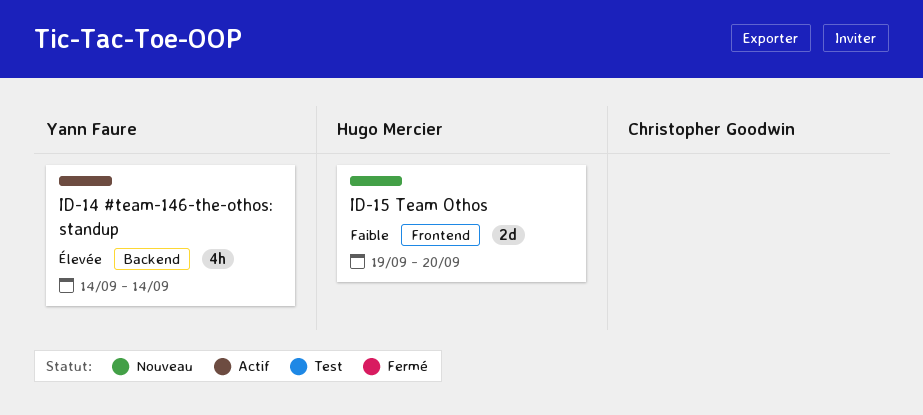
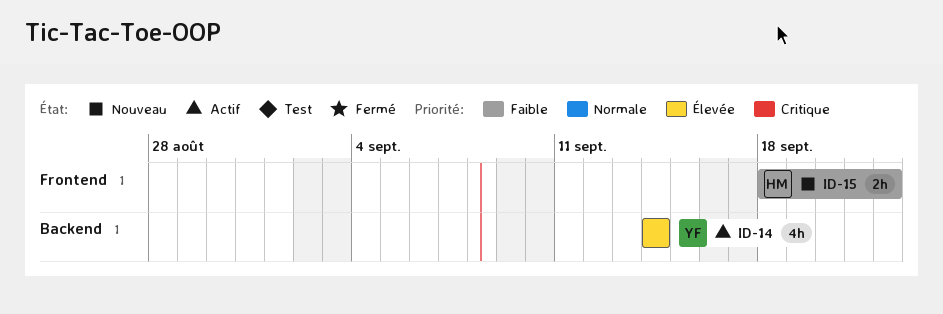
ID-15, estimate: 2d -> 2h
ID-15, start: Sep 19 -> Sep 18
ID-15, due: Sep 20 -> Sep 22

